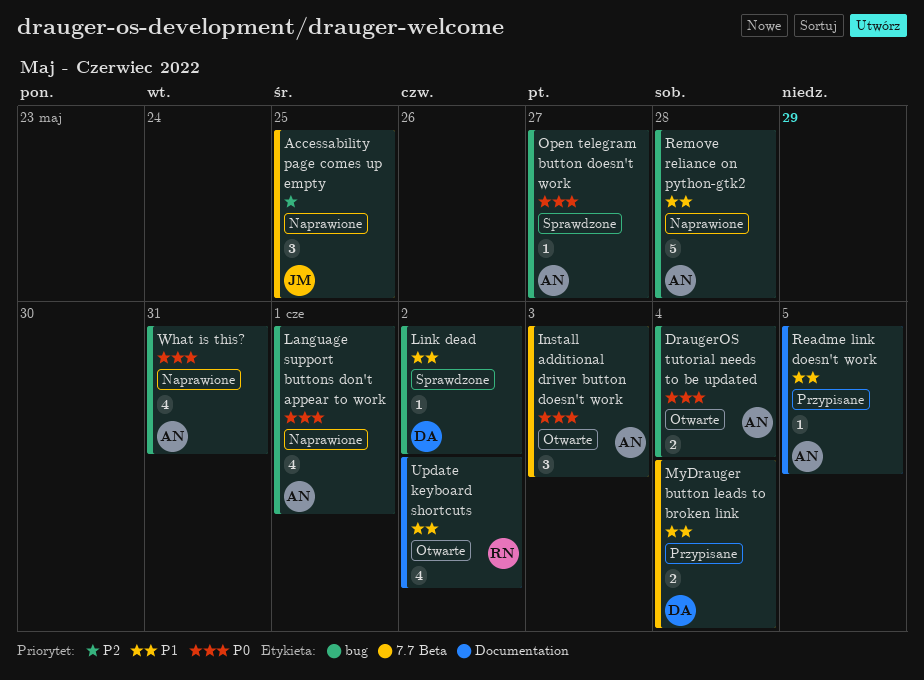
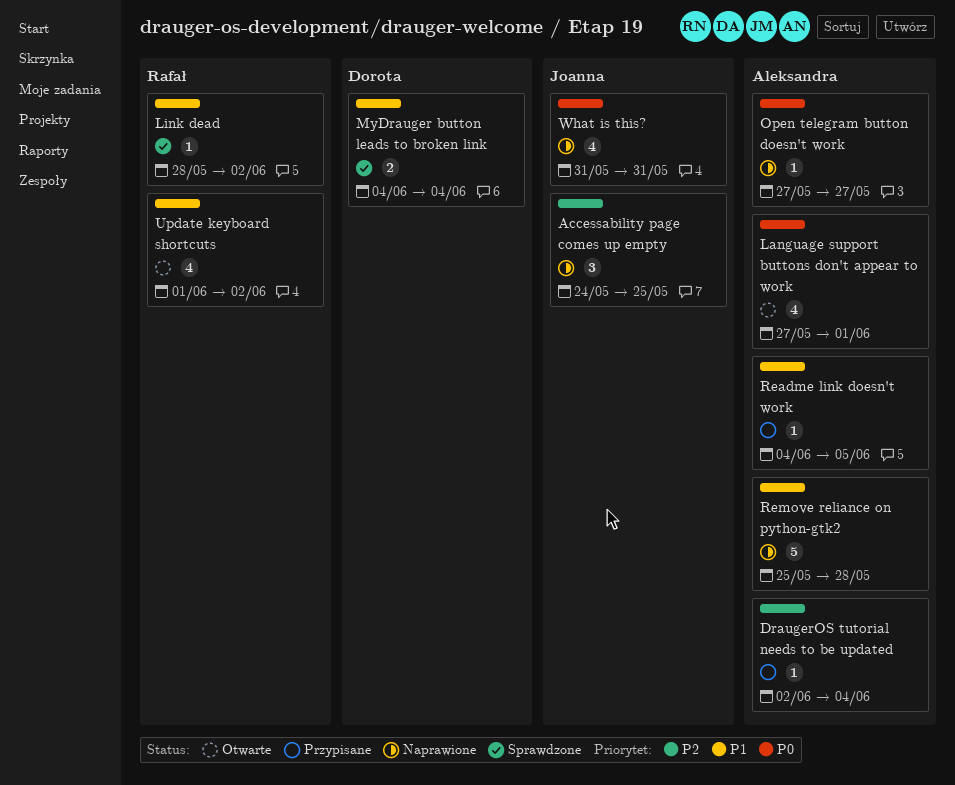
DraugerOS tutorial needs to be updated, status: Otwarte -> Przypisane
DraugerOS tutorial needs to be updated, priority: P0 -> P2
DraugerOS tutorial needs to be updated, estimate: 2 -> 1
Install additional driver button doesn't work: present -> none
Language support buttons don't appear to work, status: Naprawione -> Otwarte
Link dead, owner: Dorota -> Rafał
MyDrauger button leads to broken link, status: Przypisane -> Sprawdzone
Open telegram button doesn't work, status: Sprawdzone -> Naprawione
What is this?, owner: Aleksandra -> Joanna

